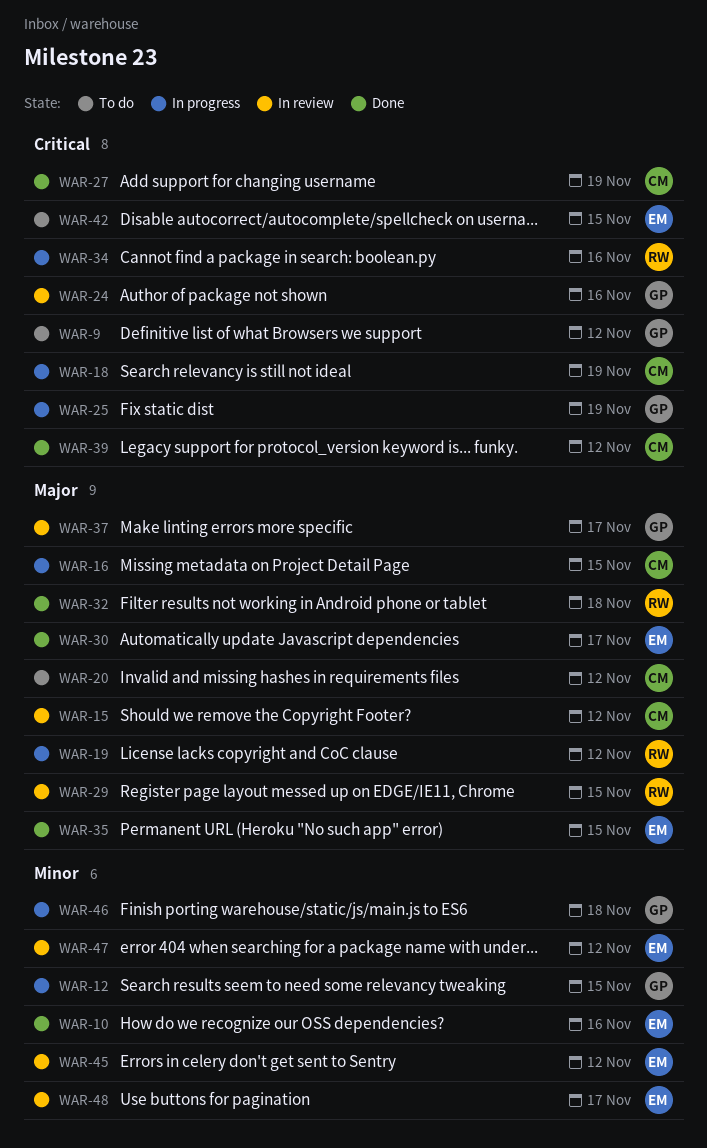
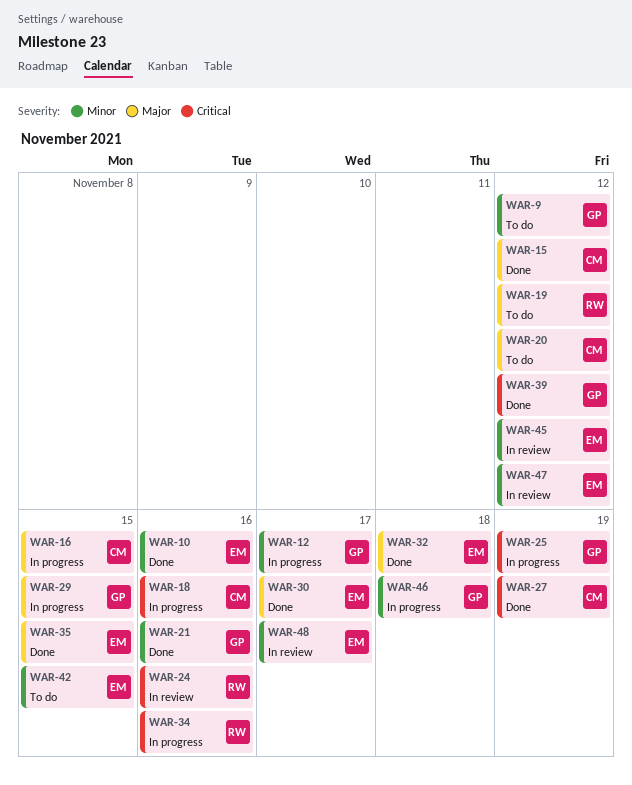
WAR-9, priority: Critical -> Minor
WAR-12, due: Nov 15 -> Nov 17
WAR-15, status: In review -> Done
WAR-18, due: Nov 19 -> Nov 16
WAR-19, status: In progress -> To do
WAR-21: none -> present
WAR-24, owner: GP -> RW
WAR-29, status: In review -> In progress
WAR-29, owner: RW -> GP
WAR-32, owner: RW -> EM
WAR-37: present -> none
WAR-39, owner: CM -> GP
WAR-42, priority: Critical -> Minor

